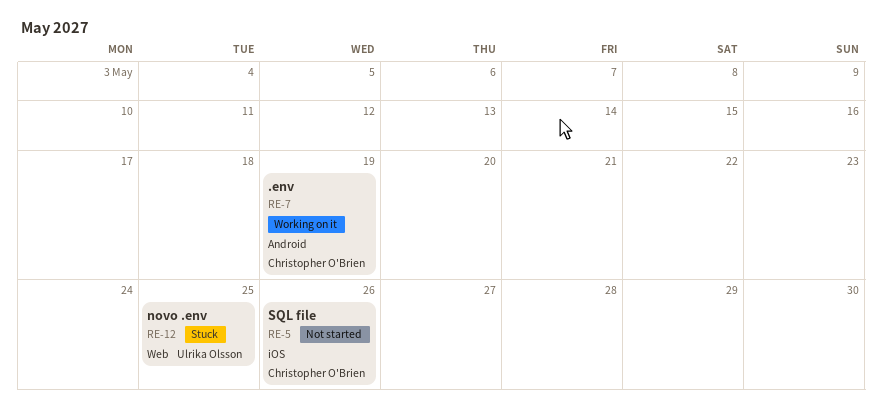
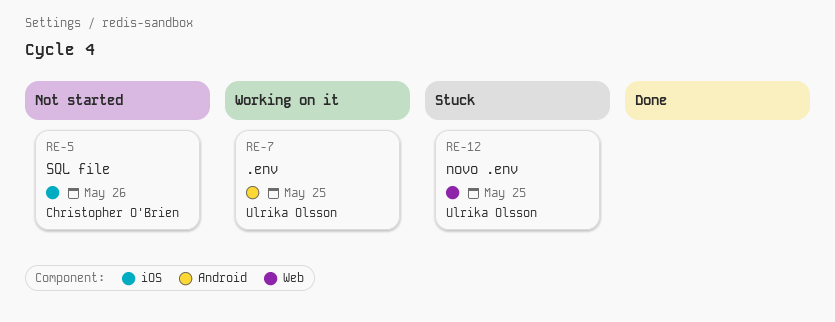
RE-7, owner: Christopher O'Brien -> Ulrika Olsson
RE-7, due: May 19 -> May 25

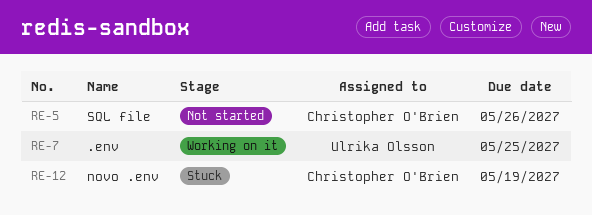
RE-12, owner: Ulrika Olsson -> Christopher O'Brien
RE-12, due: May 25 -> May 19

